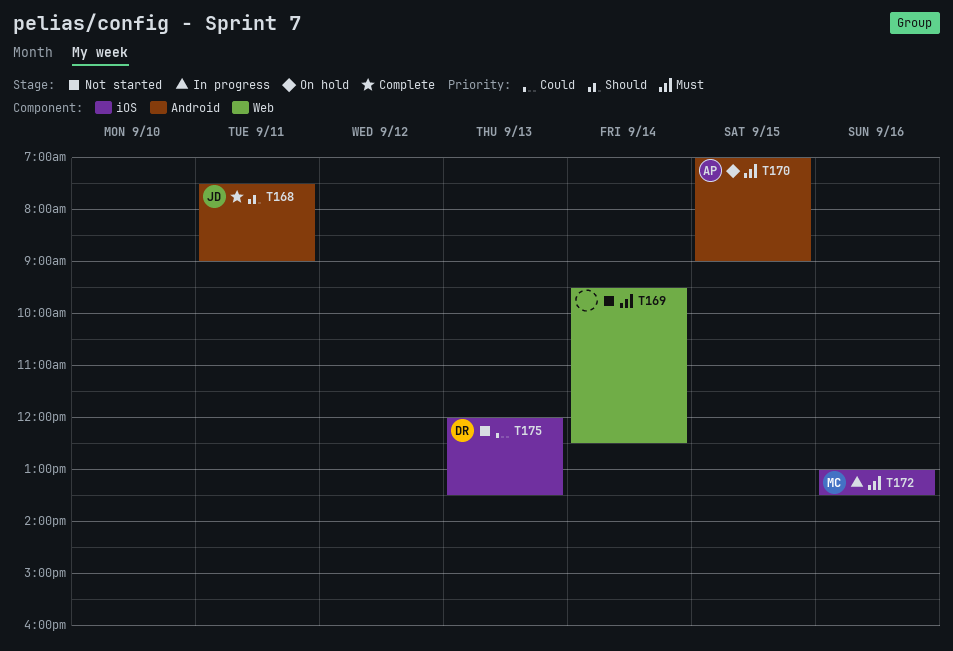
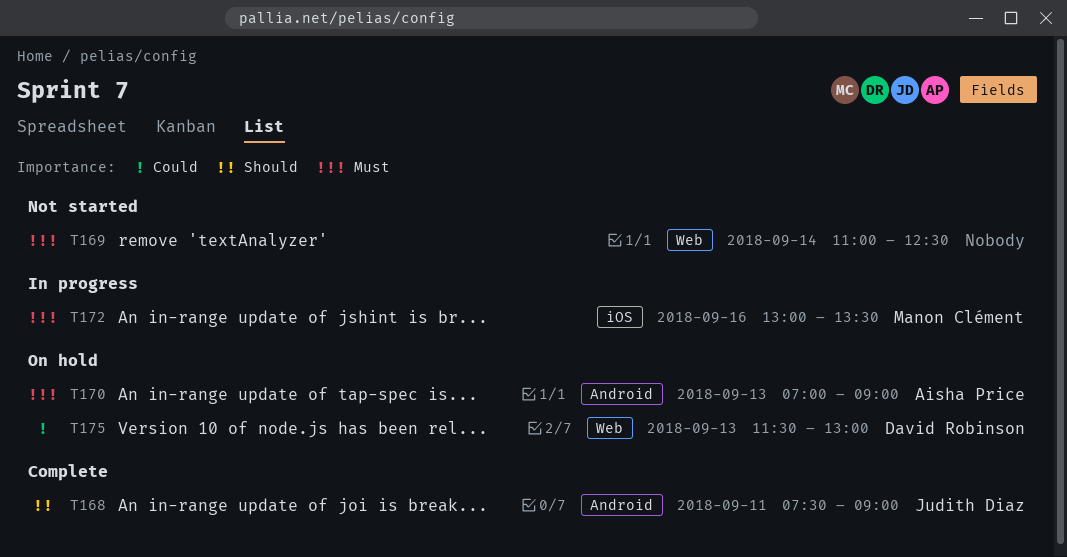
T169, begins: 09:30 -> 11:00
T170, day: Sep 15 -> Sep 13
T175, status: Not started -> On hold
T175, label: iOS -> Web
T175, begins: 12:00 -> 11:30
T175, ends: 13:30 -> 13:00

